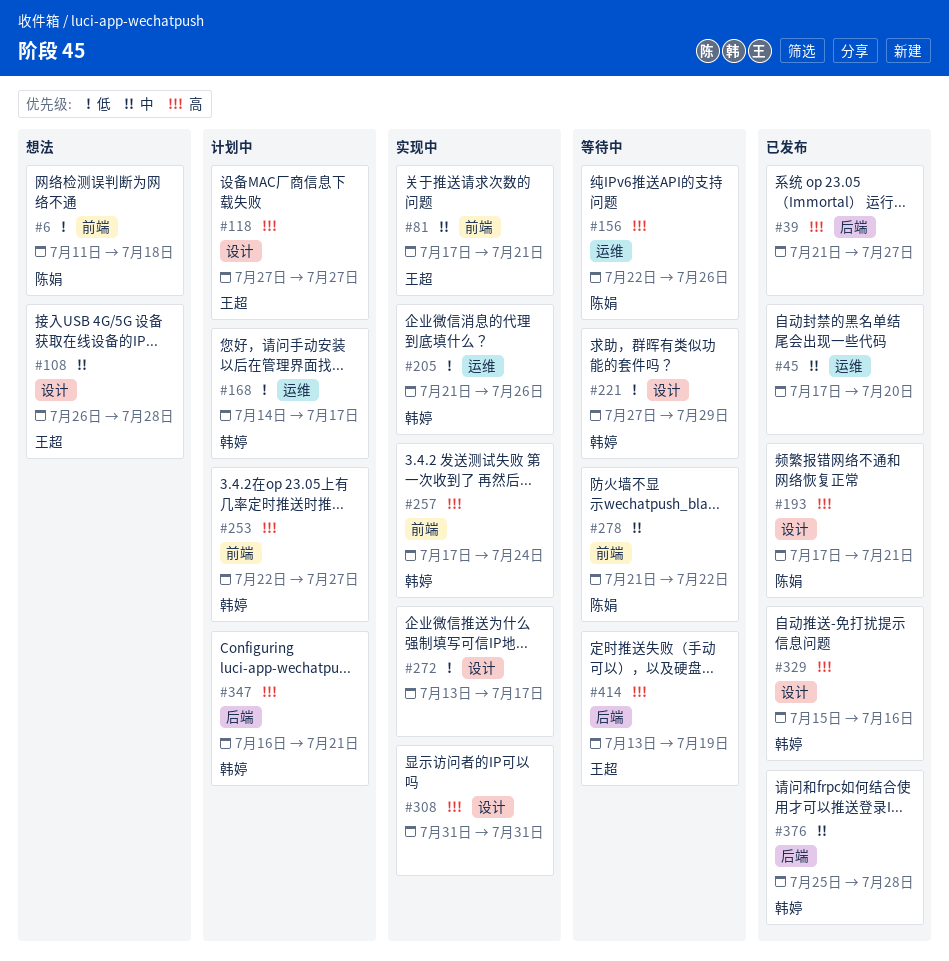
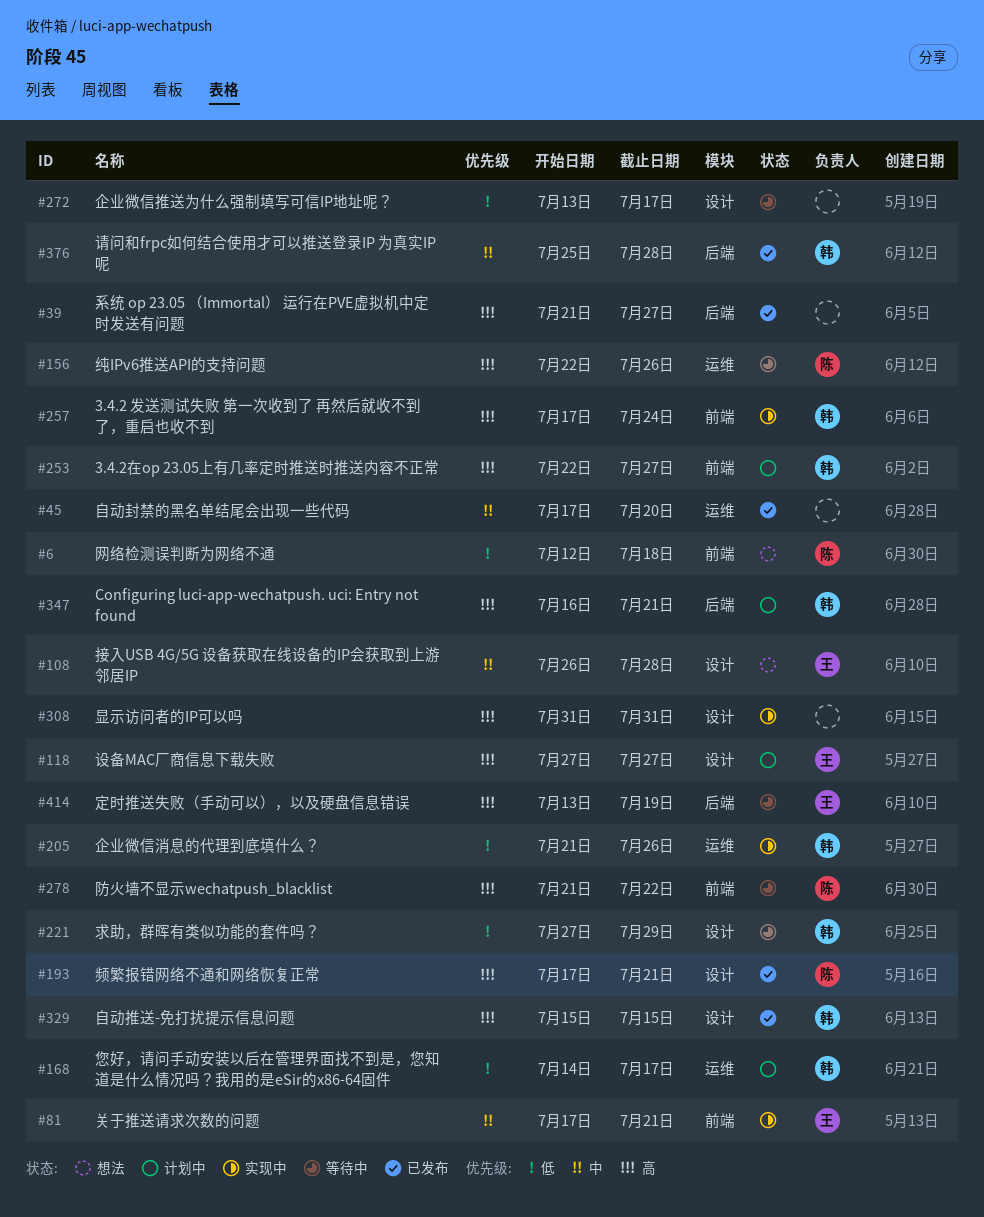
#6, start: Jul 11 -> Jul 12
#272, status: 实现中 -> 等待中
#278, priority: 中 -> 高
#329, due: Jul 16 -> Jul 15

